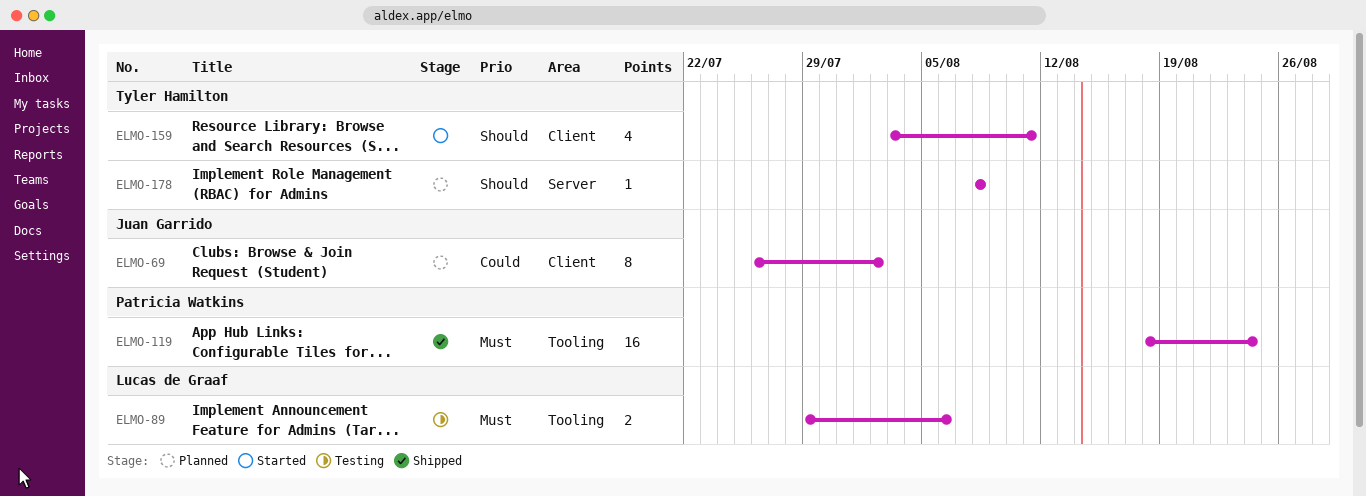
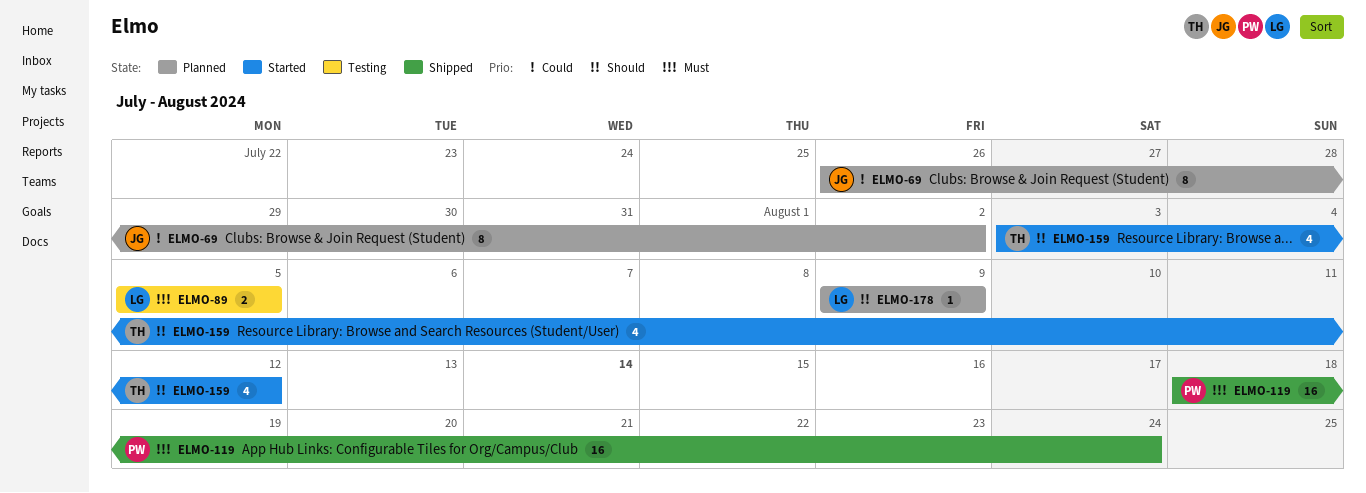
ELMO-89, start: Jul 29 -> Aug 5
ELMO-89, due: Aug 6 -> Aug 5
ELMO-159, due: Aug 11 -> Aug 12
ELMO-178, owner: Tyler Hamilton -> Lucas de Graaf
ELMO-178, start: Aug 8 -> Aug 9
ELMO-178, due: Aug 8 -> Aug 9

